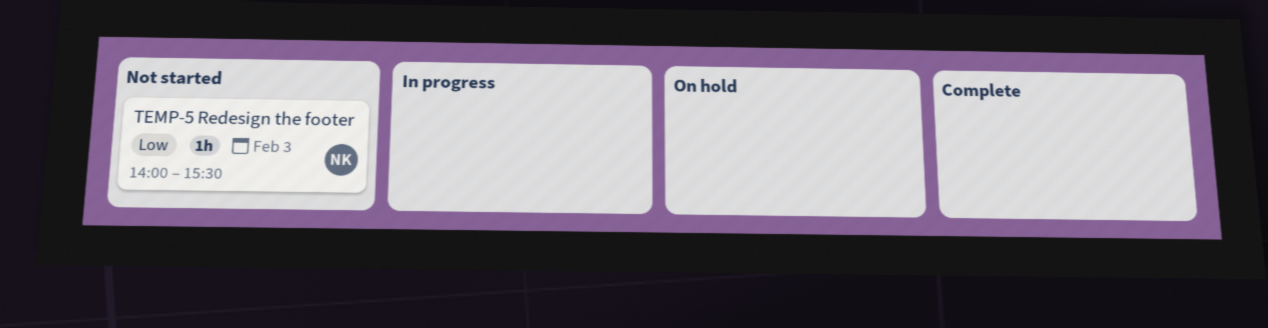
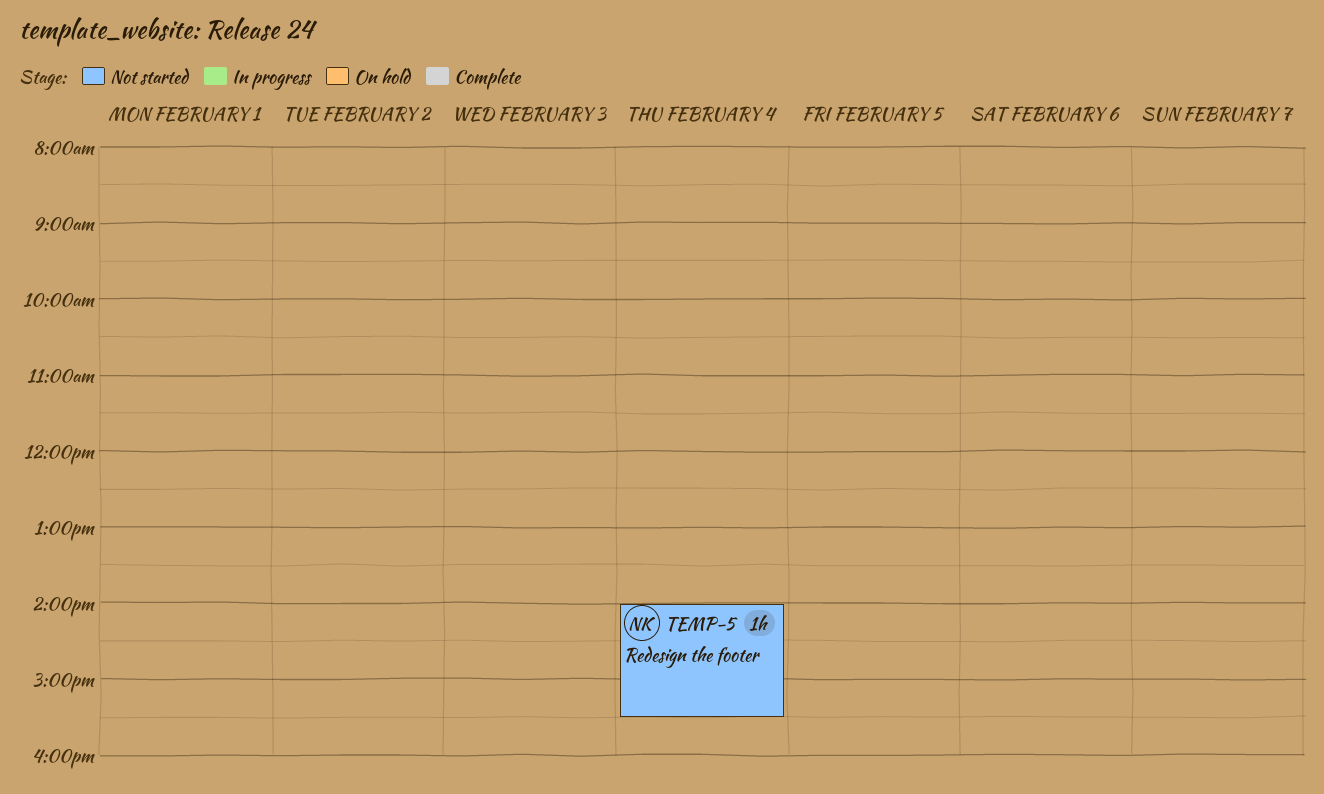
TEMP-5, day: Feb 3 -> Feb 4

